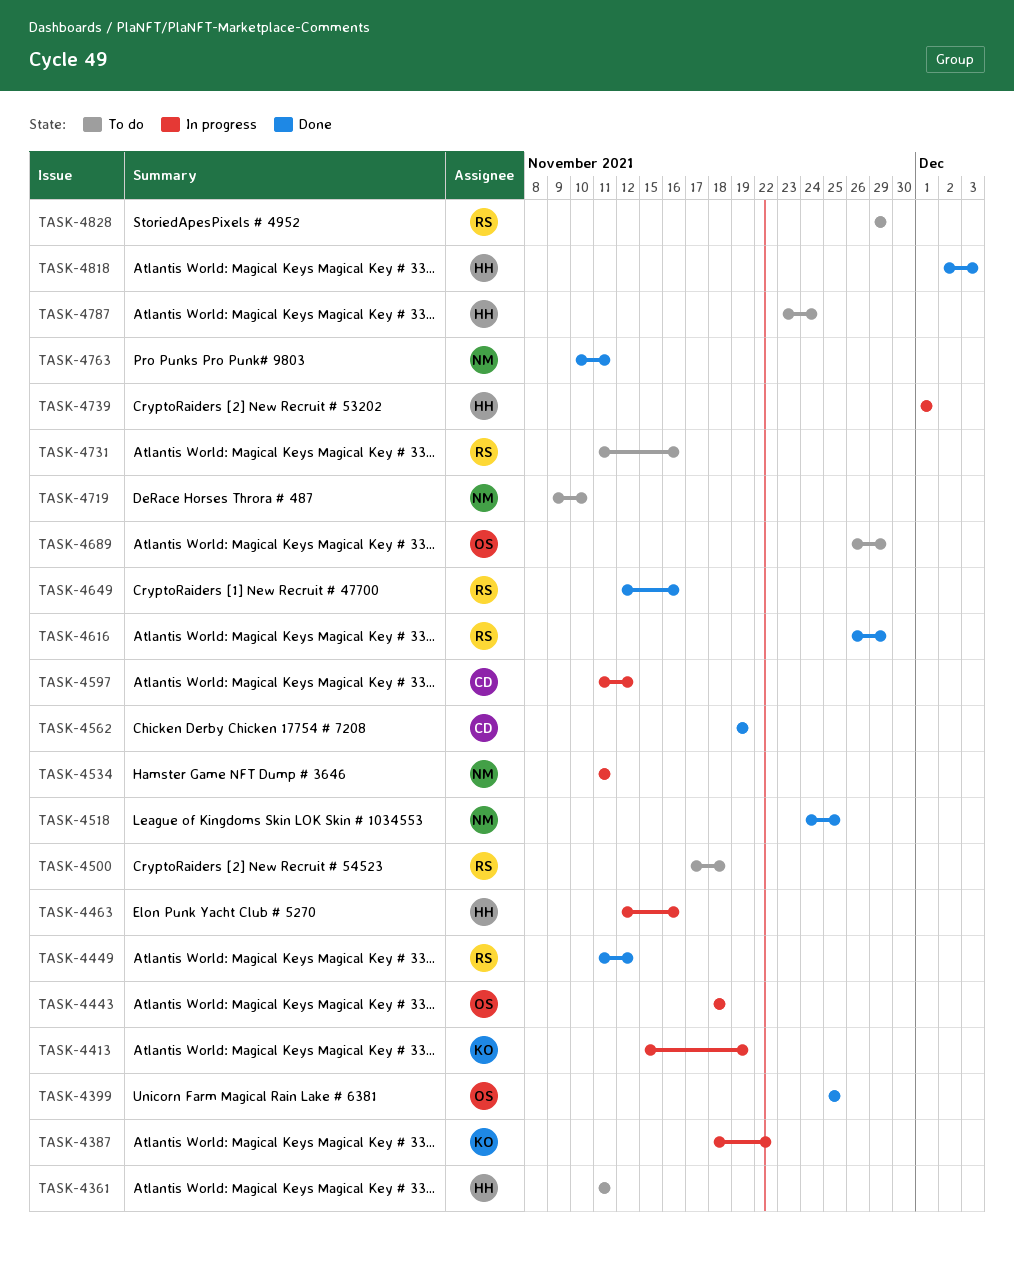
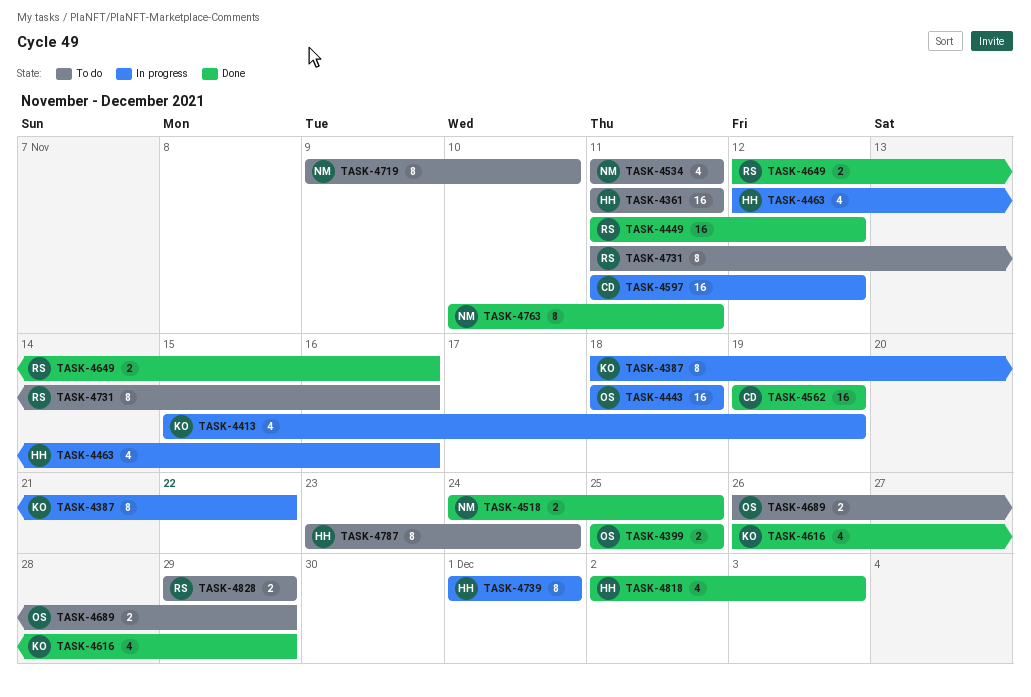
TASK-4500: present -> none
TASK-4534, status: In progress -> To do
TASK-4616, owner: RS -> KO

